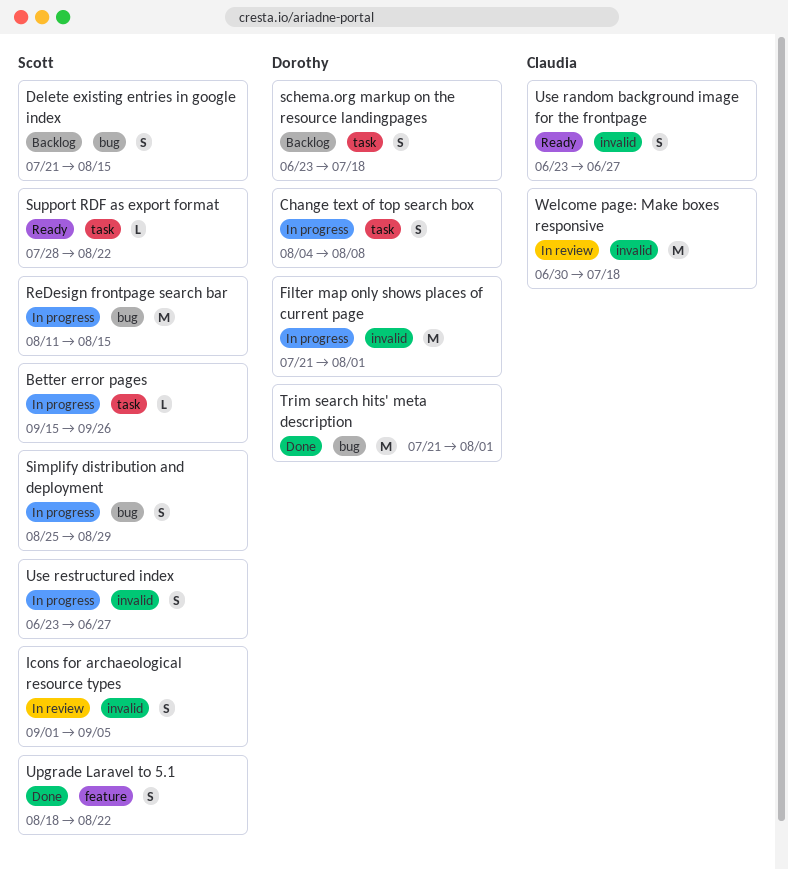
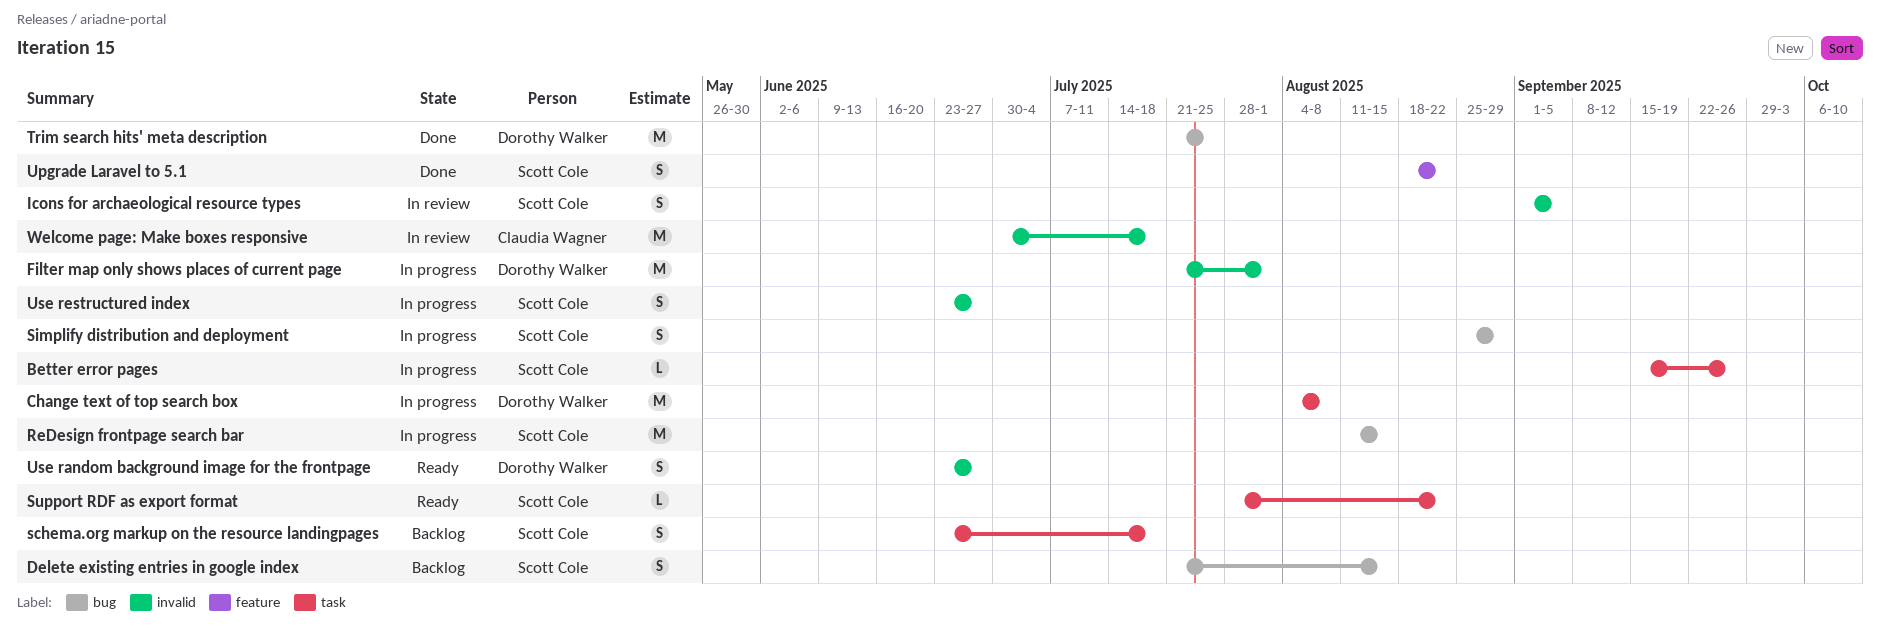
Change text of top search box, estimate: S -> M
schema.org markup on the resource landingpages, owner: Dorothy Walker -> Scott Cole
Trim search hits' meta description, due: Aug 1 -> Jul 25
Use random background image for the frontpage, owner: Claudia Wagner -> Dorothy Walker

